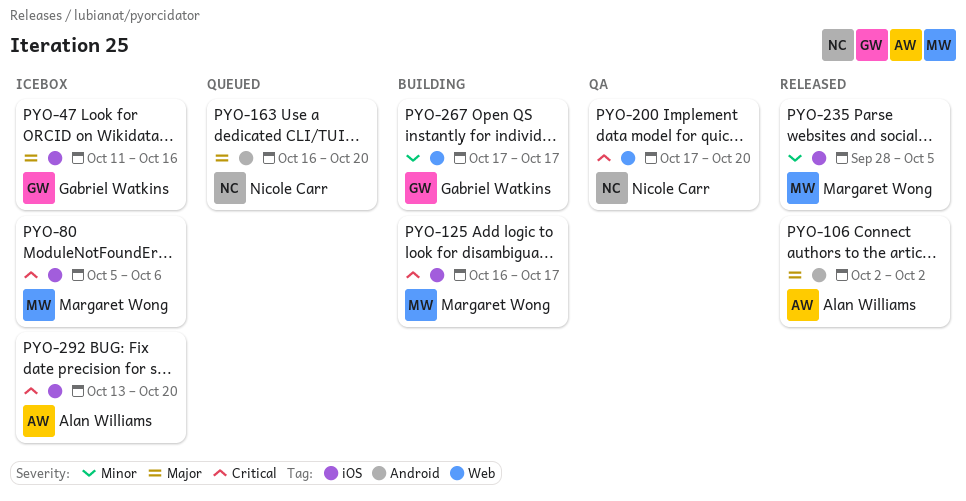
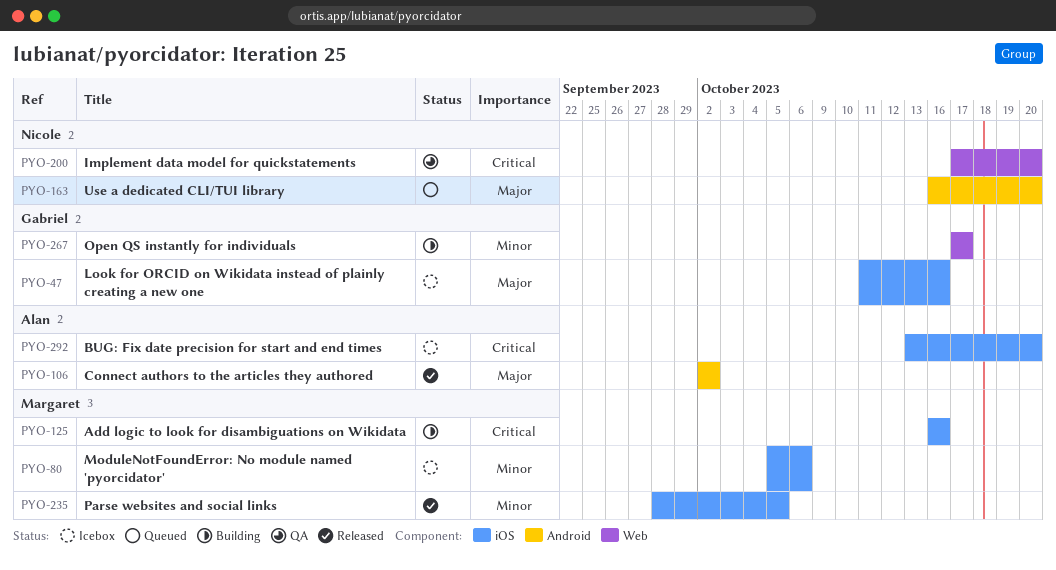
PYO-80, priority: Critical -> Minor
PYO-125, due: Oct 17 -> Oct 16

